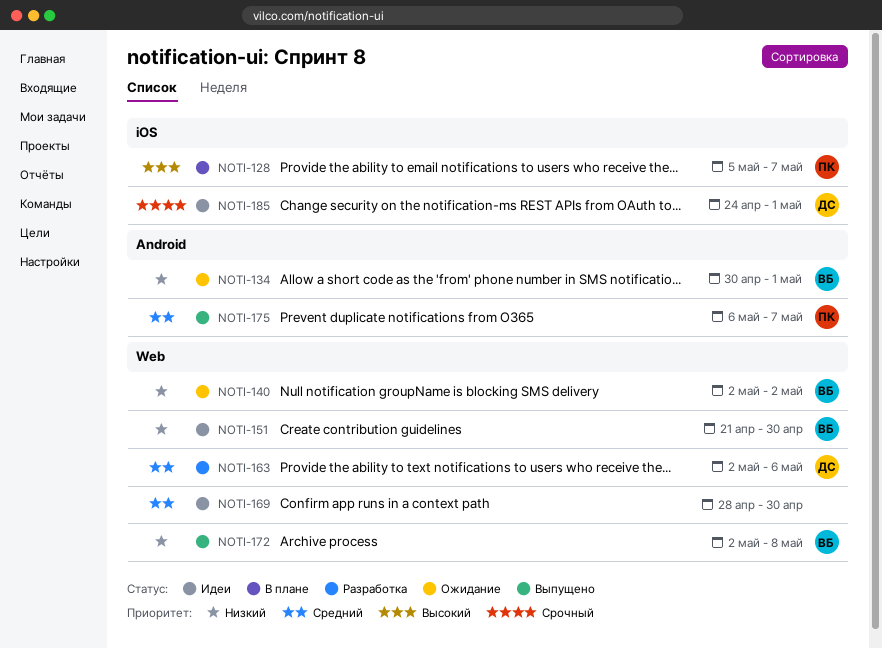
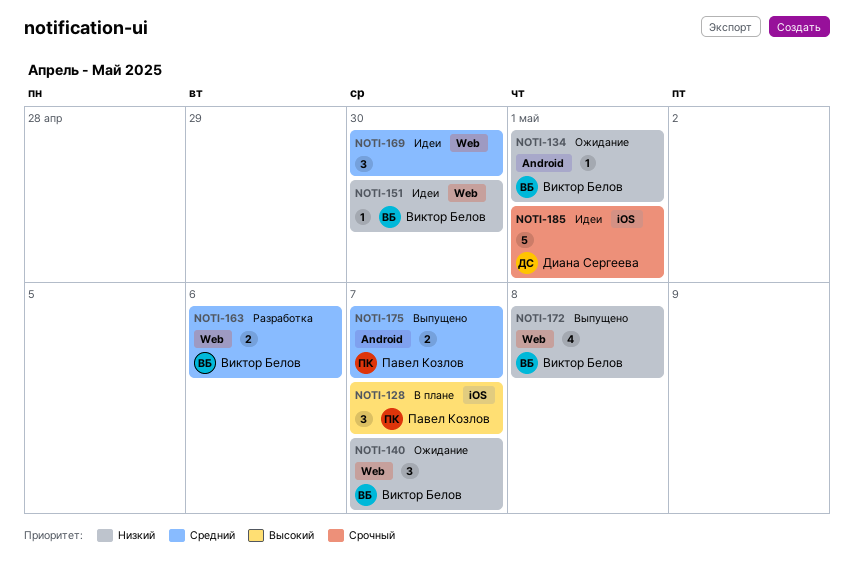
NOTI-140, due: May 2 -> May 7
NOTI-163, owner: Диана Сергеева -> Виктор Белов

